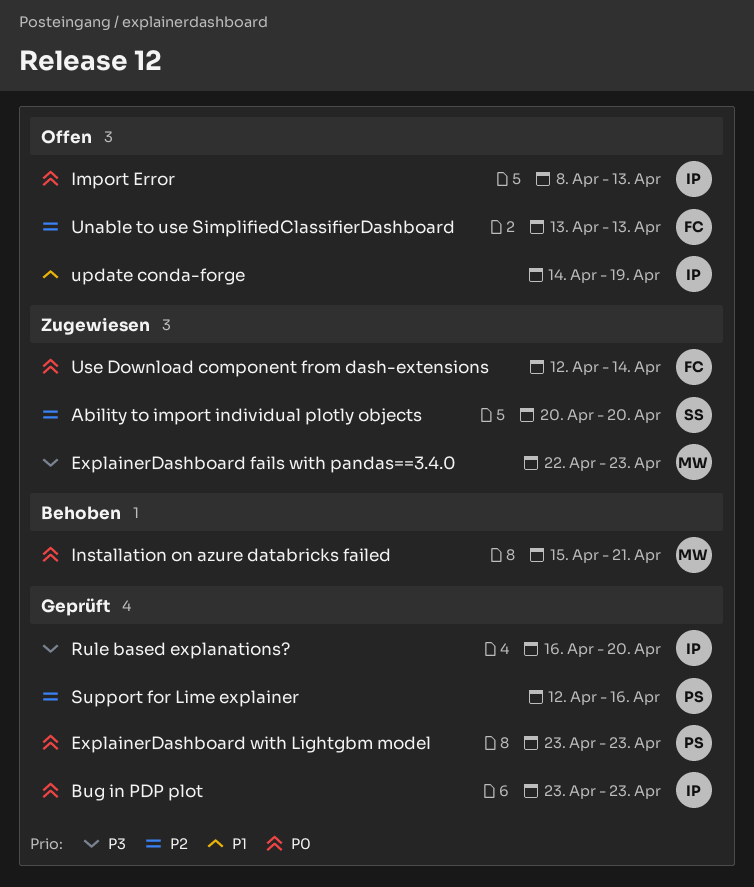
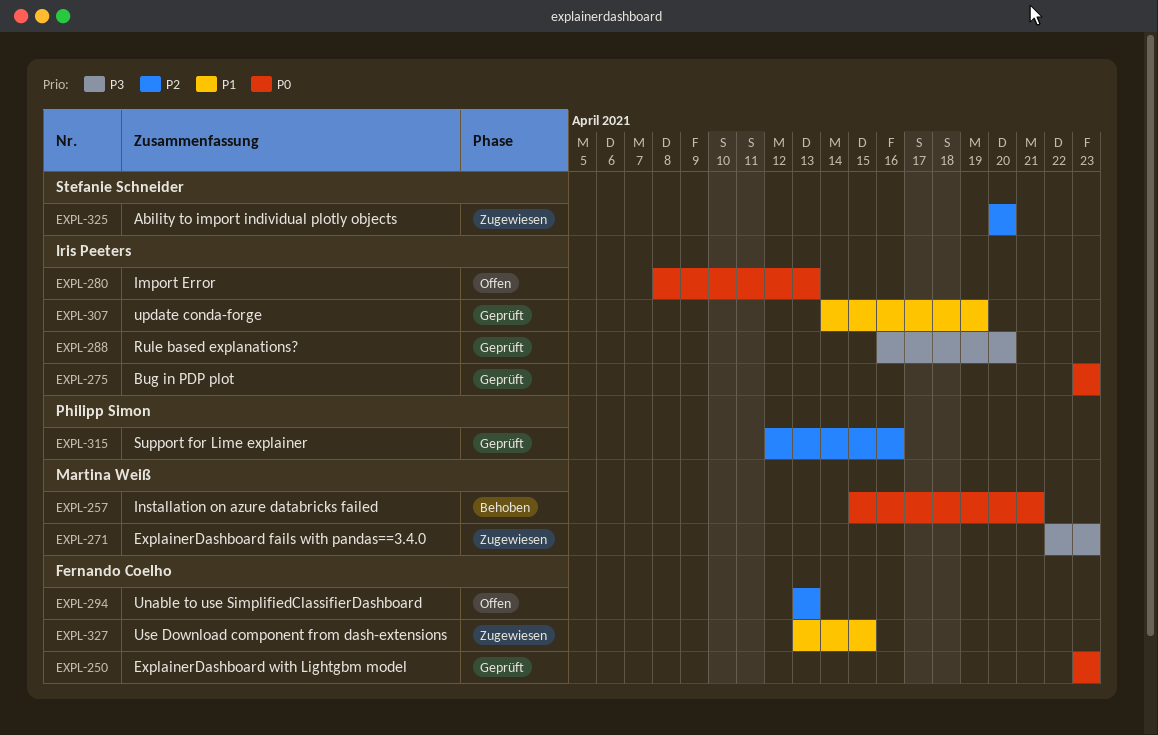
ExplainerDashboard with Lightgbm model, owner: Philipp Simon -> Fernando Coelho
update conda-forge, status: Offen -> Geprüft
Use Download component from dash-extensions, priority: P0 -> P1
Use Download component from dash-extensions, start: Apr 12 -> Apr 13
Use Download component from dash-extensions, due: Apr 14 -> Apr 15

